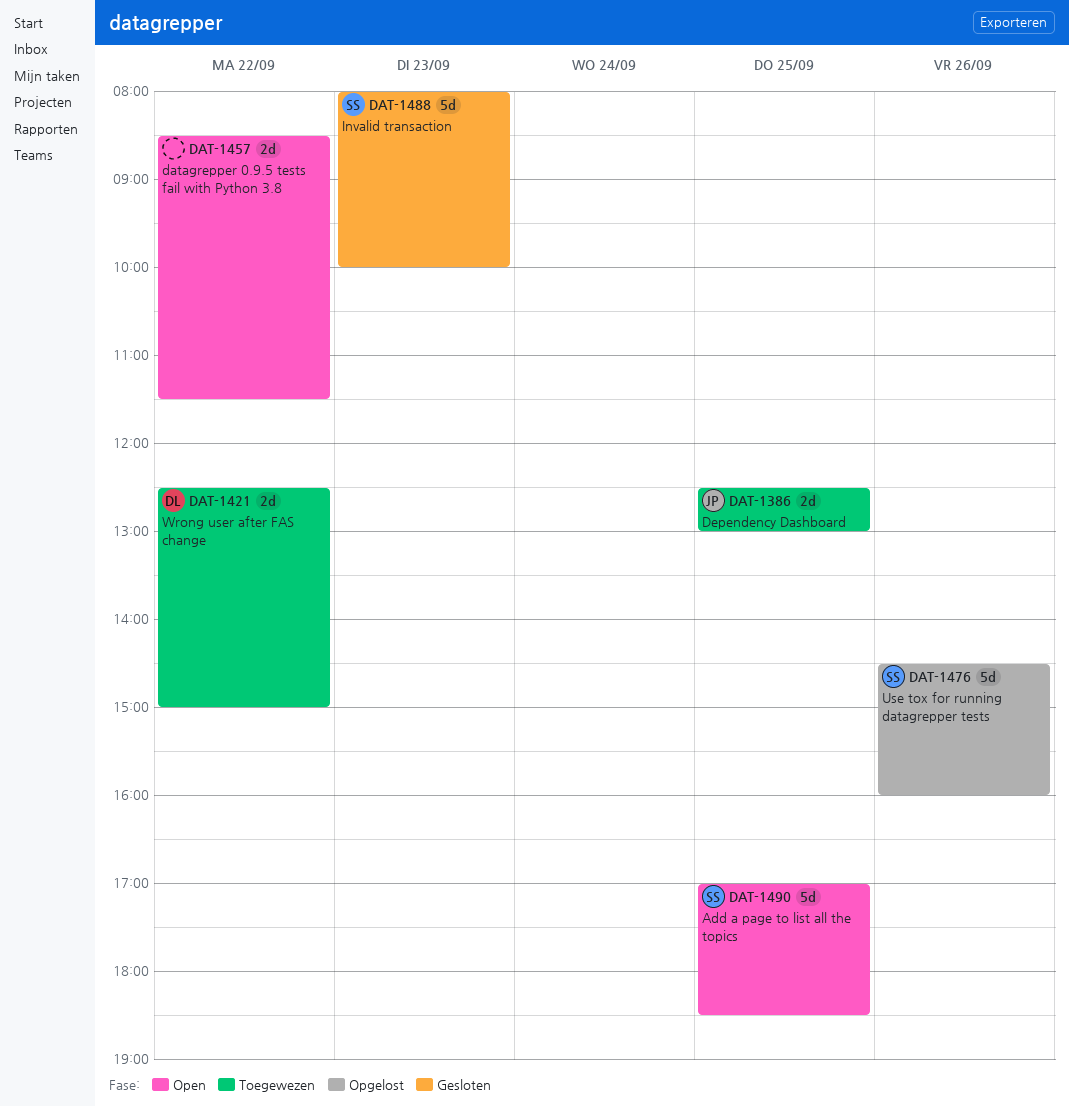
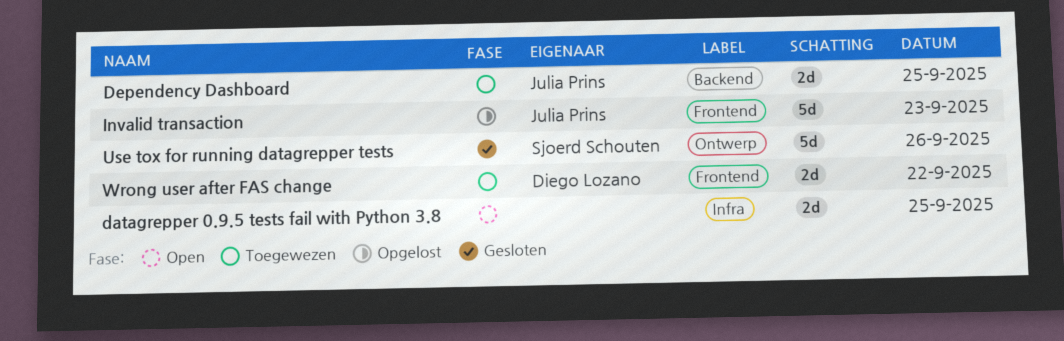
Add a page to list all the topics: present -> none
datagrepper 0.9.5 tests fail with Python 3.8, day: Sep 22 -> Sep 25
Invalid transaction, status: Gesloten -> Opgelost
Invalid transaction, owner: Sjoerd Schouten -> Julia Prins
Use tox for running datagrepper tests, status: Opgelost -> Gesloten

